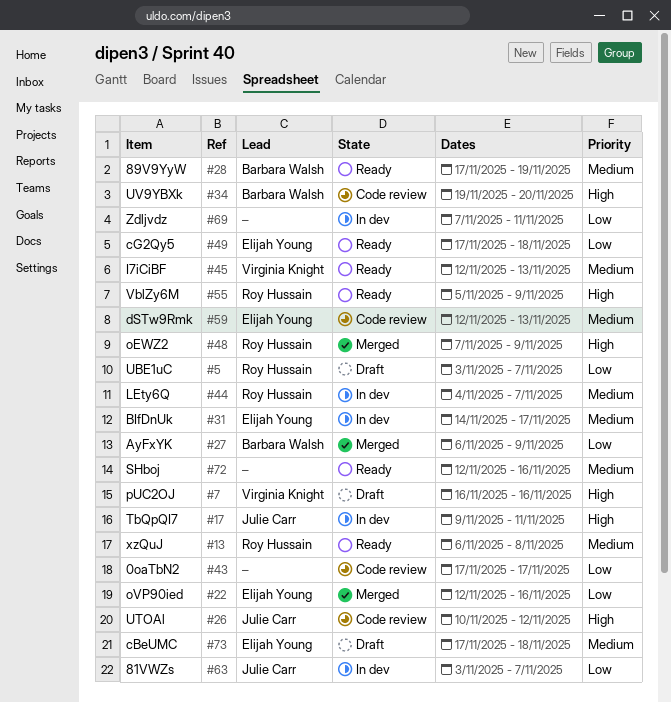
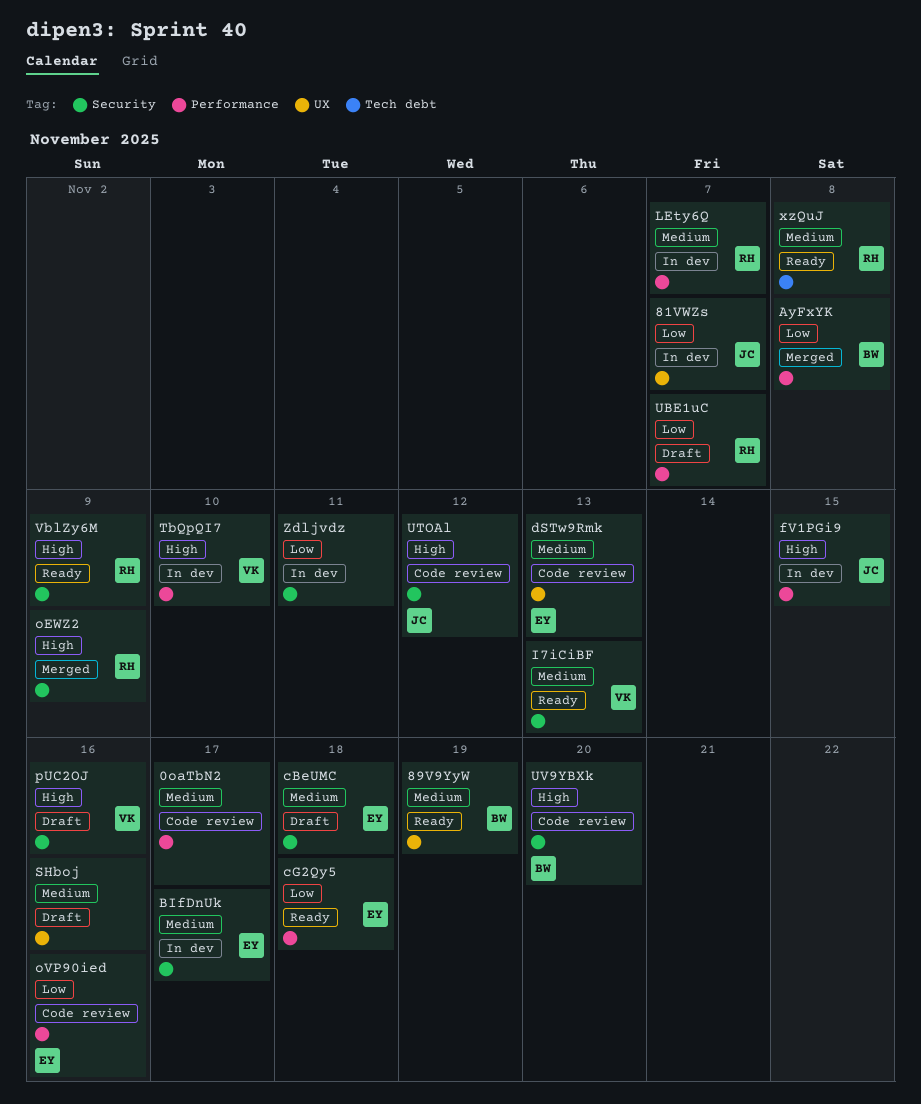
0oaTbN2, priority: Low -> Medium
AyFxYK, due: Nov 9 -> Nov 8
fV1PGi9: none -> present
oVP90ied, status: Merged -> Code review
SHboj, status: Ready -> Draft
TbQpQI7, owner: Julie Carr -> Virginia Knight
TbQpQI7, due: Nov 11 -> Nov 10

